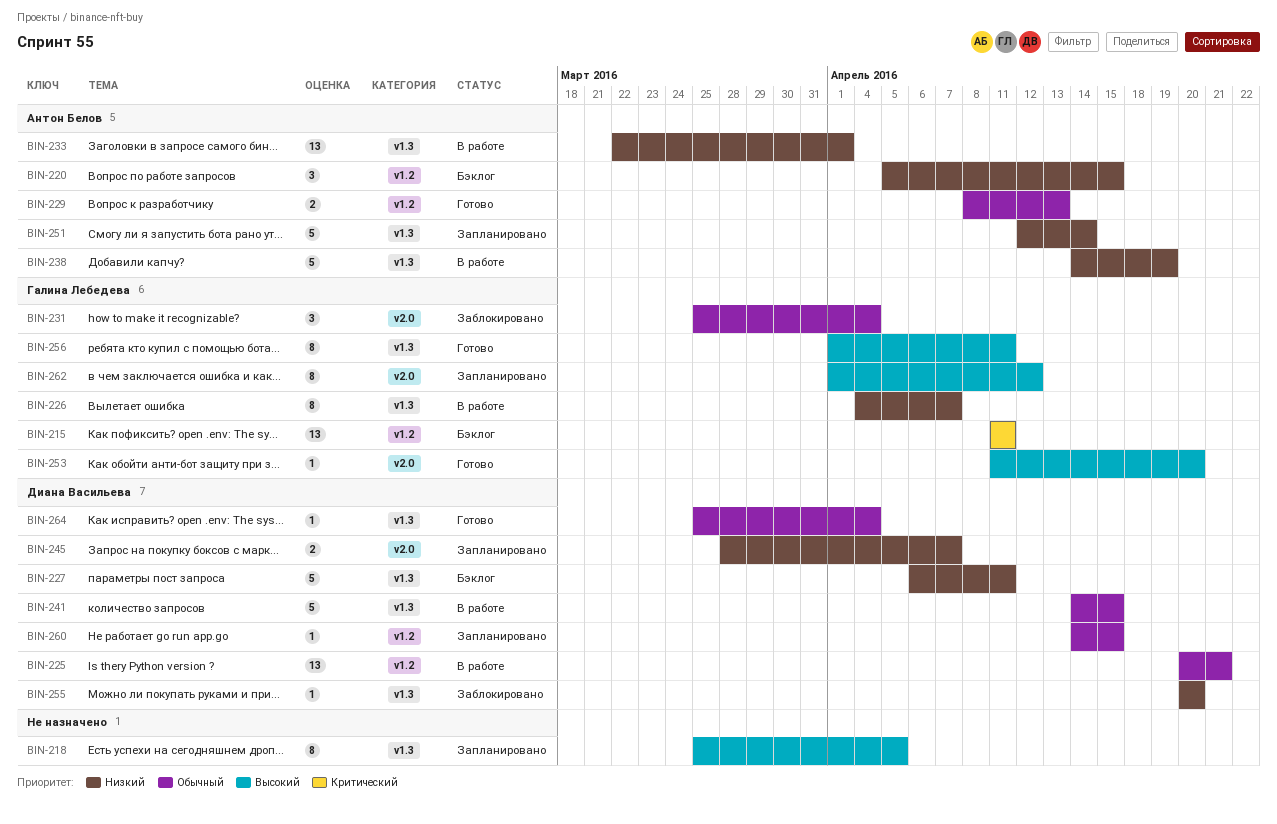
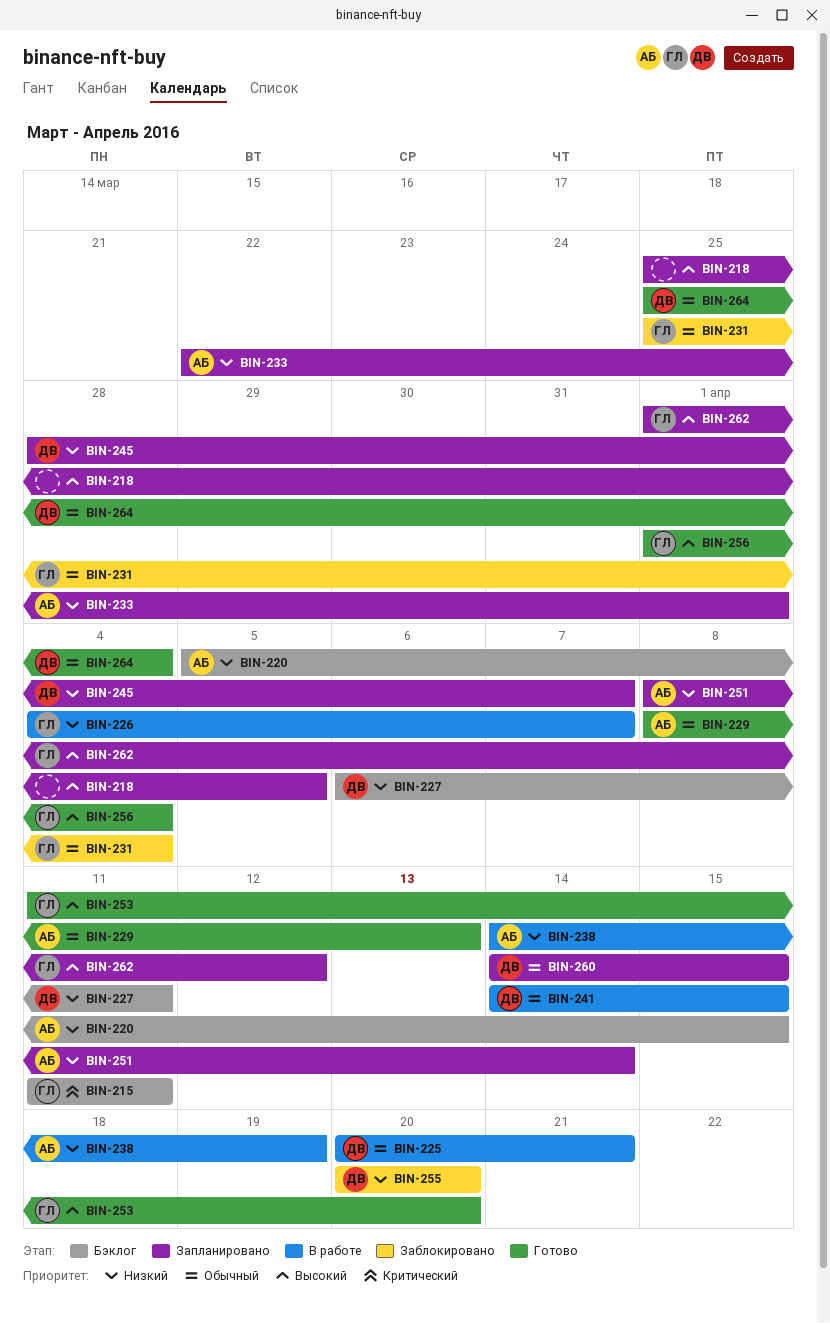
BIN-233, status: В работе -> Запланировано
BIN-251, start: Apr 12 -> Apr 8
BIN-256, due: Apr 11 -> Apr 4

